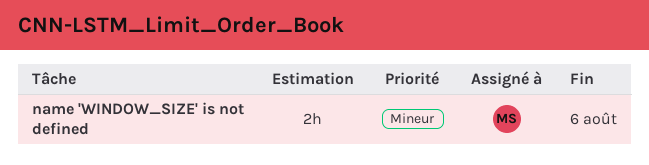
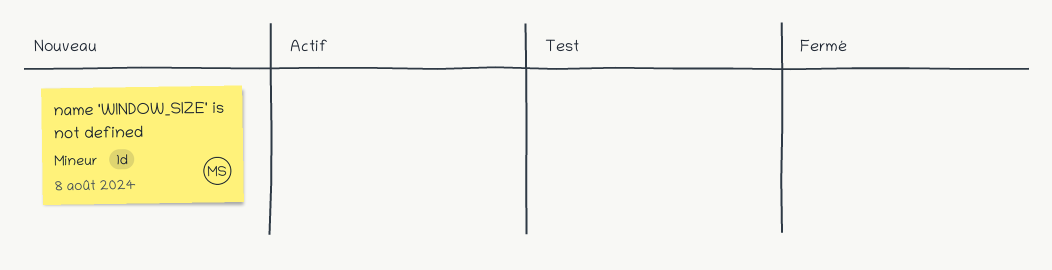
name 'WINDOW_SIZE' is not defined, estimate: 2h -> 1d
name 'WINDOW_SIZE' is not defined, due: Aug 6 -> Aug 8

